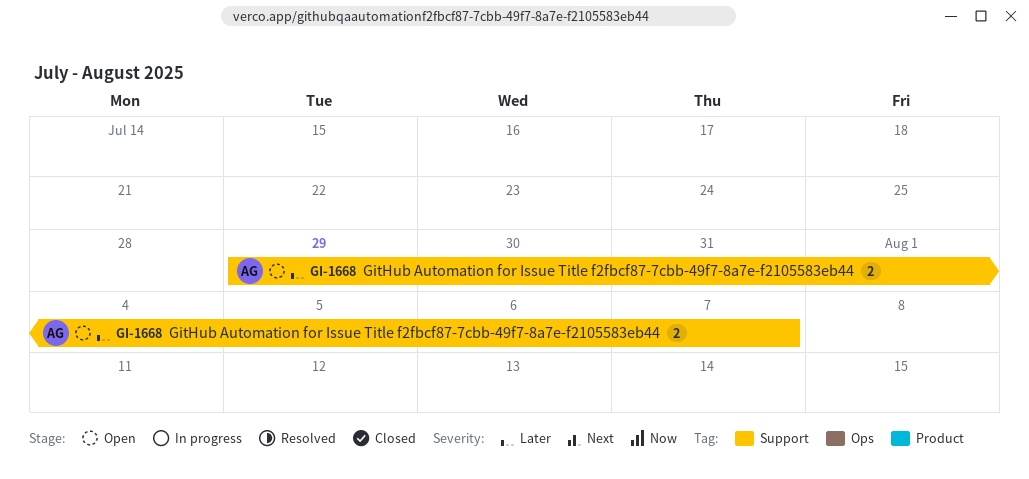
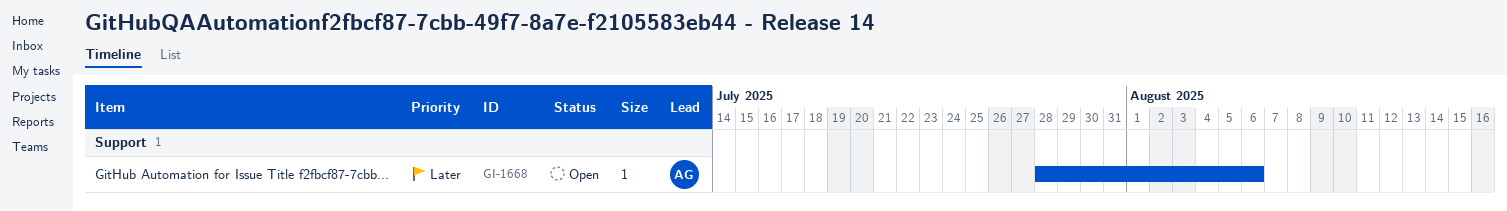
GI-1668, estimate: 2 -> 1
GI-1668, start: Jul 29 -> Jul 28
GI-1668, due: Aug 7 -> Aug 6

